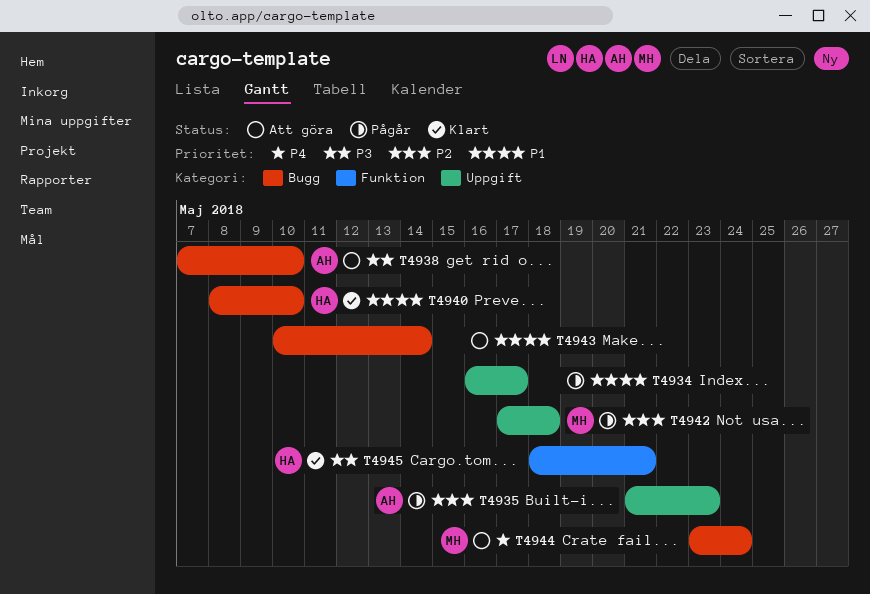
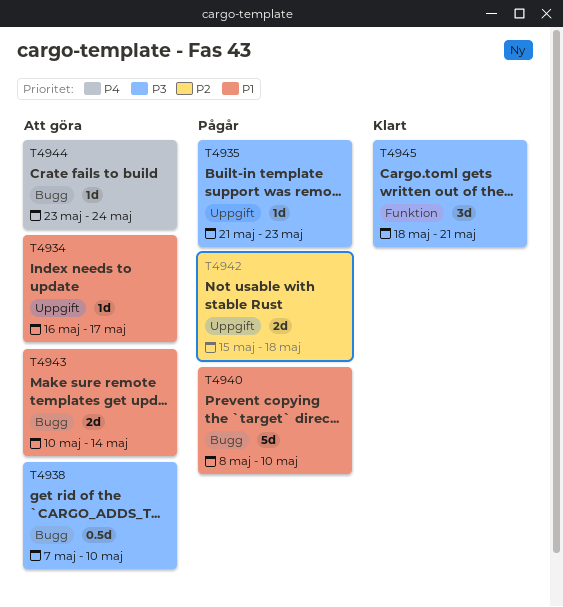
T4934, status: Pågår -> Att göra
T4935, priority: P2 -> P3
T4940, status: Klart -> Pågår
T4942, start: May 17 -> May 15

